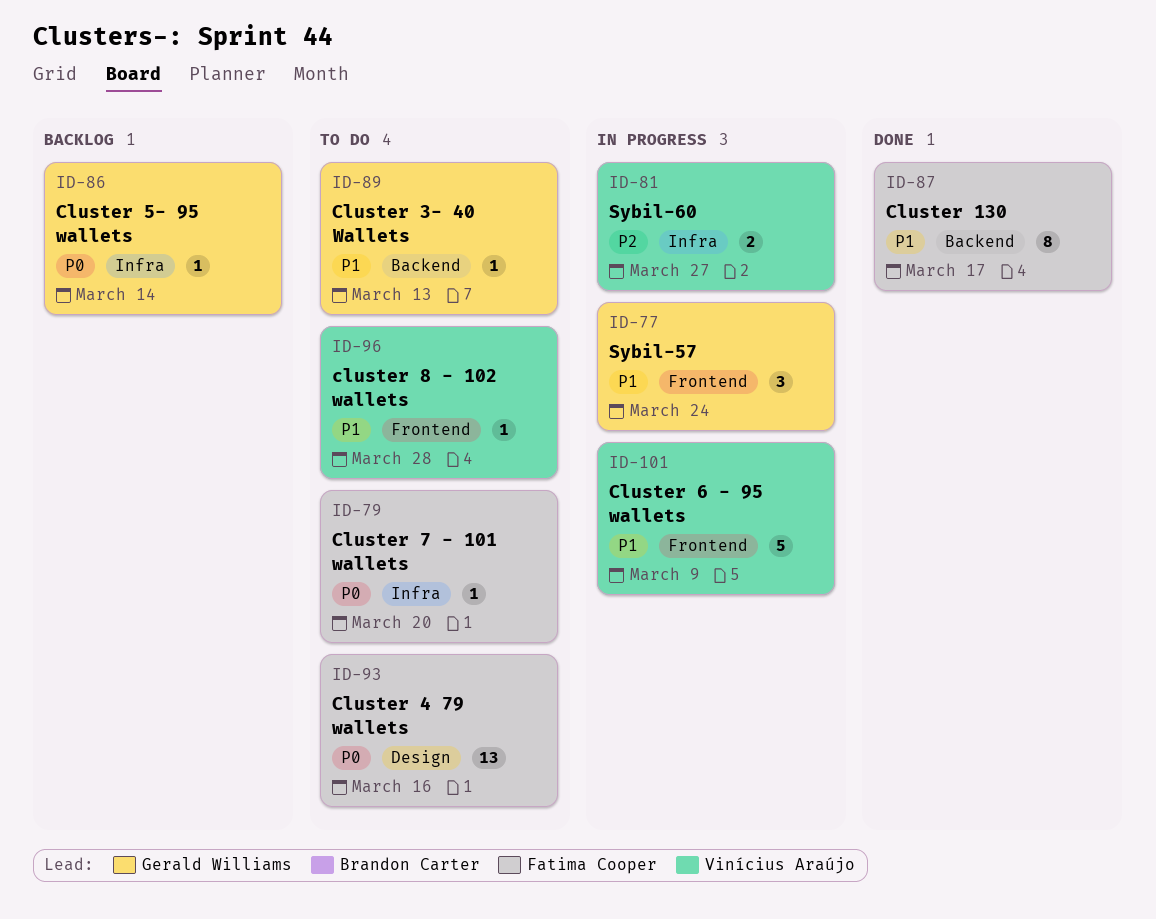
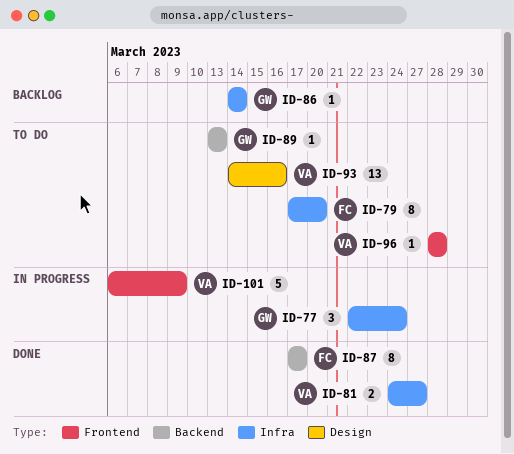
ID-77, label: Frontend -> Infra
ID-79, estimate: 1 -> 8
ID-81, status: In progress -> Done
ID-93, owner: Fatima Cooper -> Vinícius Araújo

